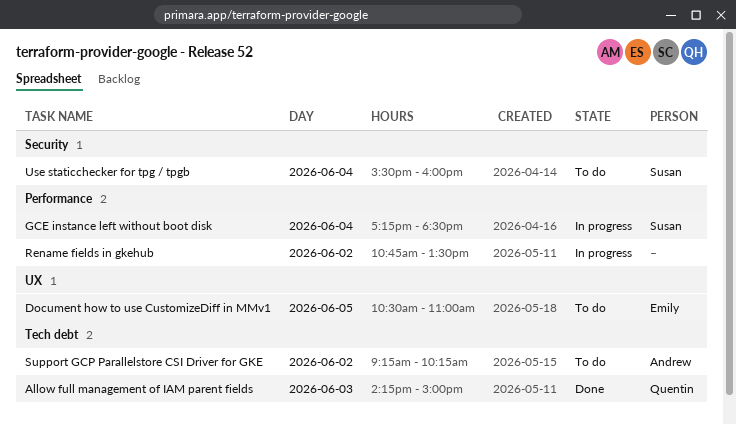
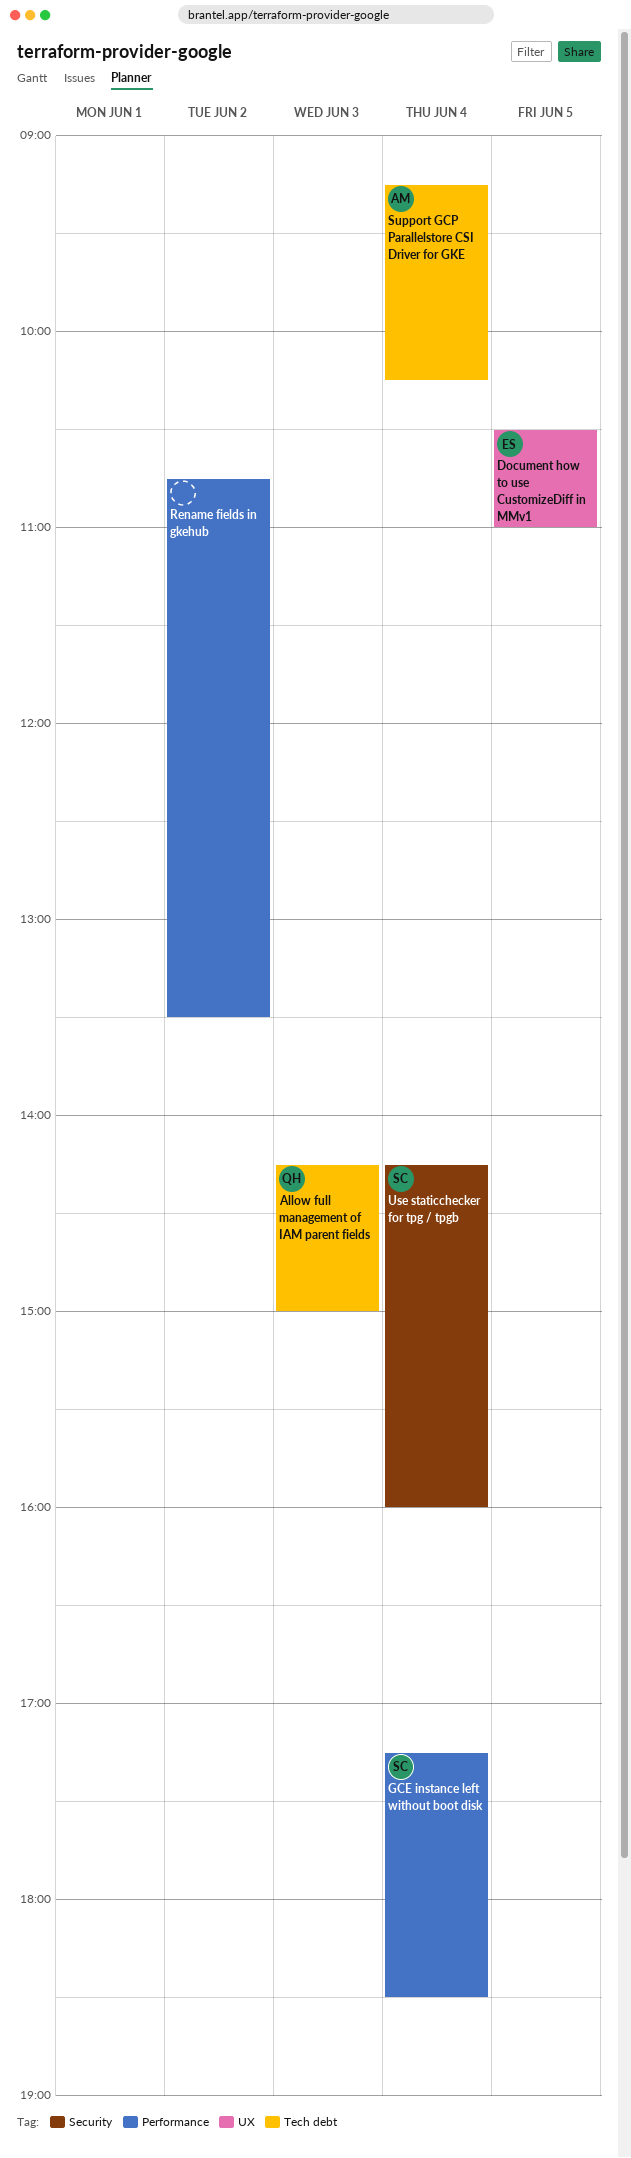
Support GCP Parallelstore CSI Driver for GKE, day: Jun 2 -> Jun 4
Use staticchecker for tpg / tpgb, begins: 15:30 -> 14:15

